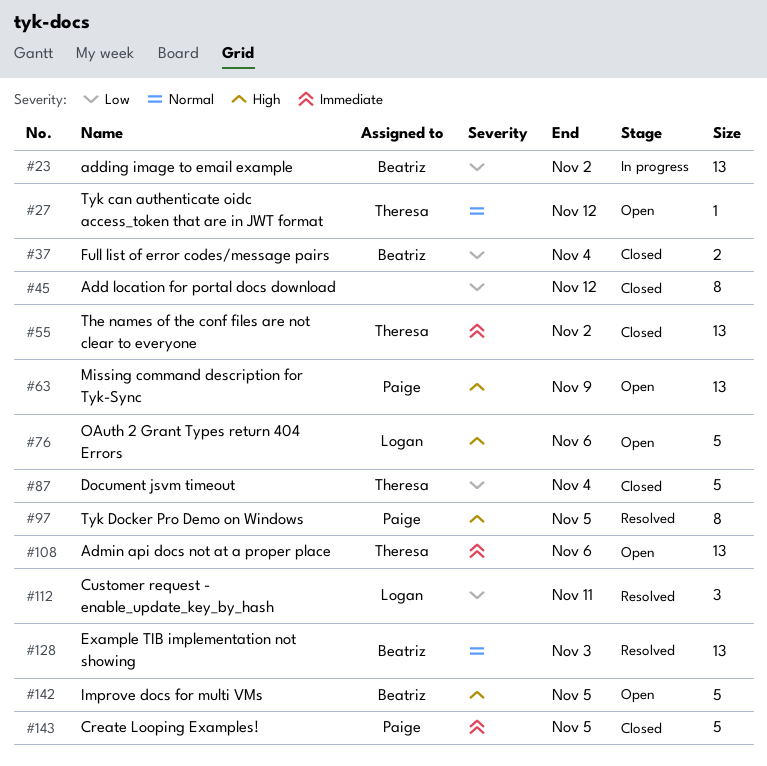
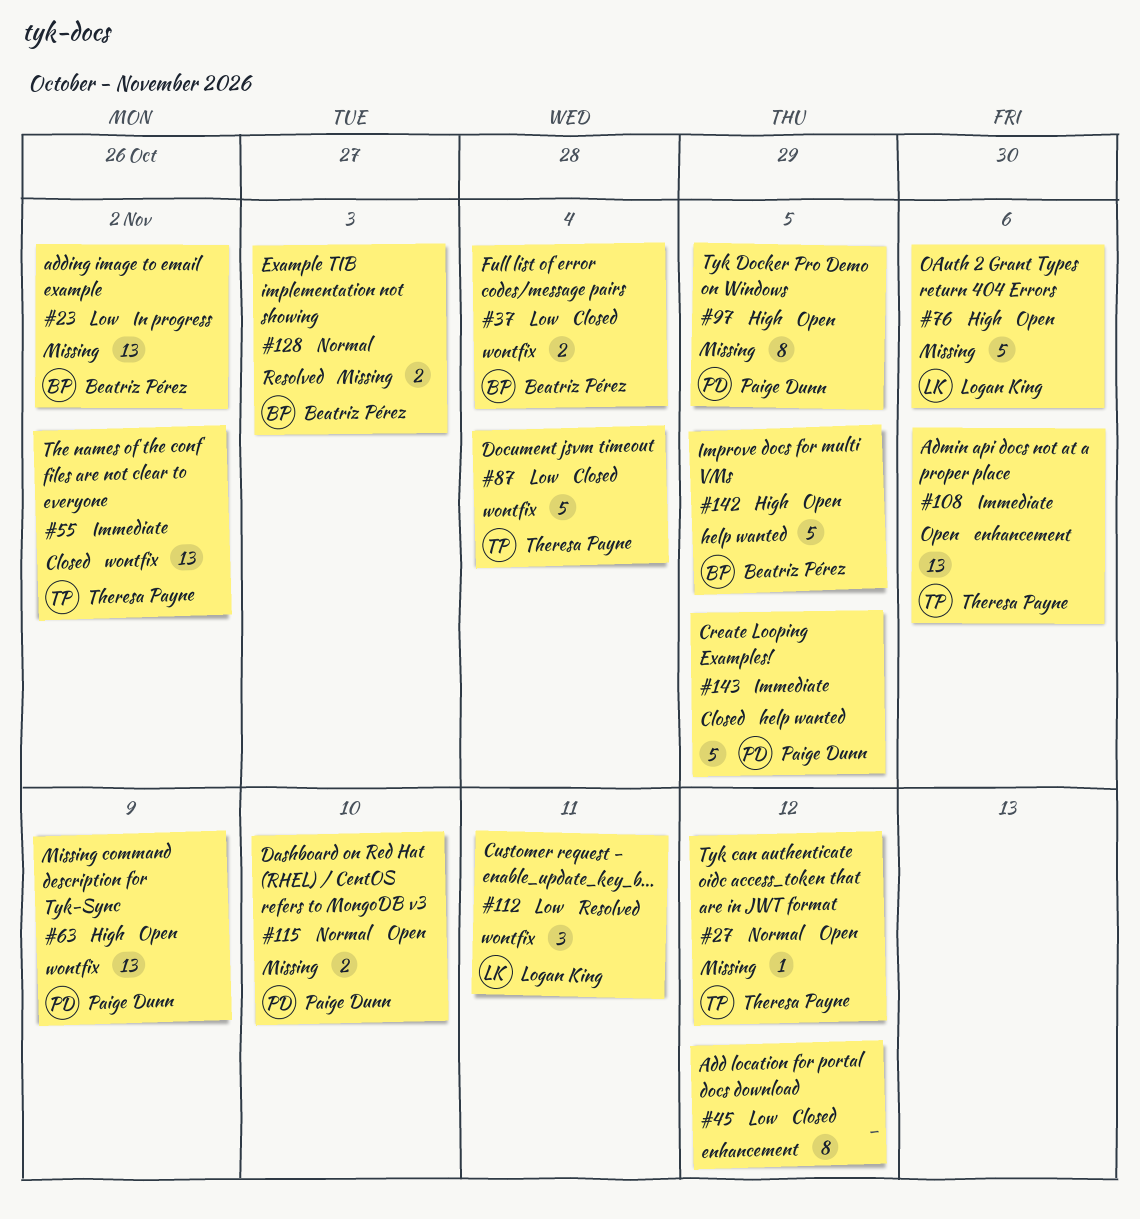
#97, status: Resolved -> Open
#115: none -> present
#128, estimate: 13 -> 2

